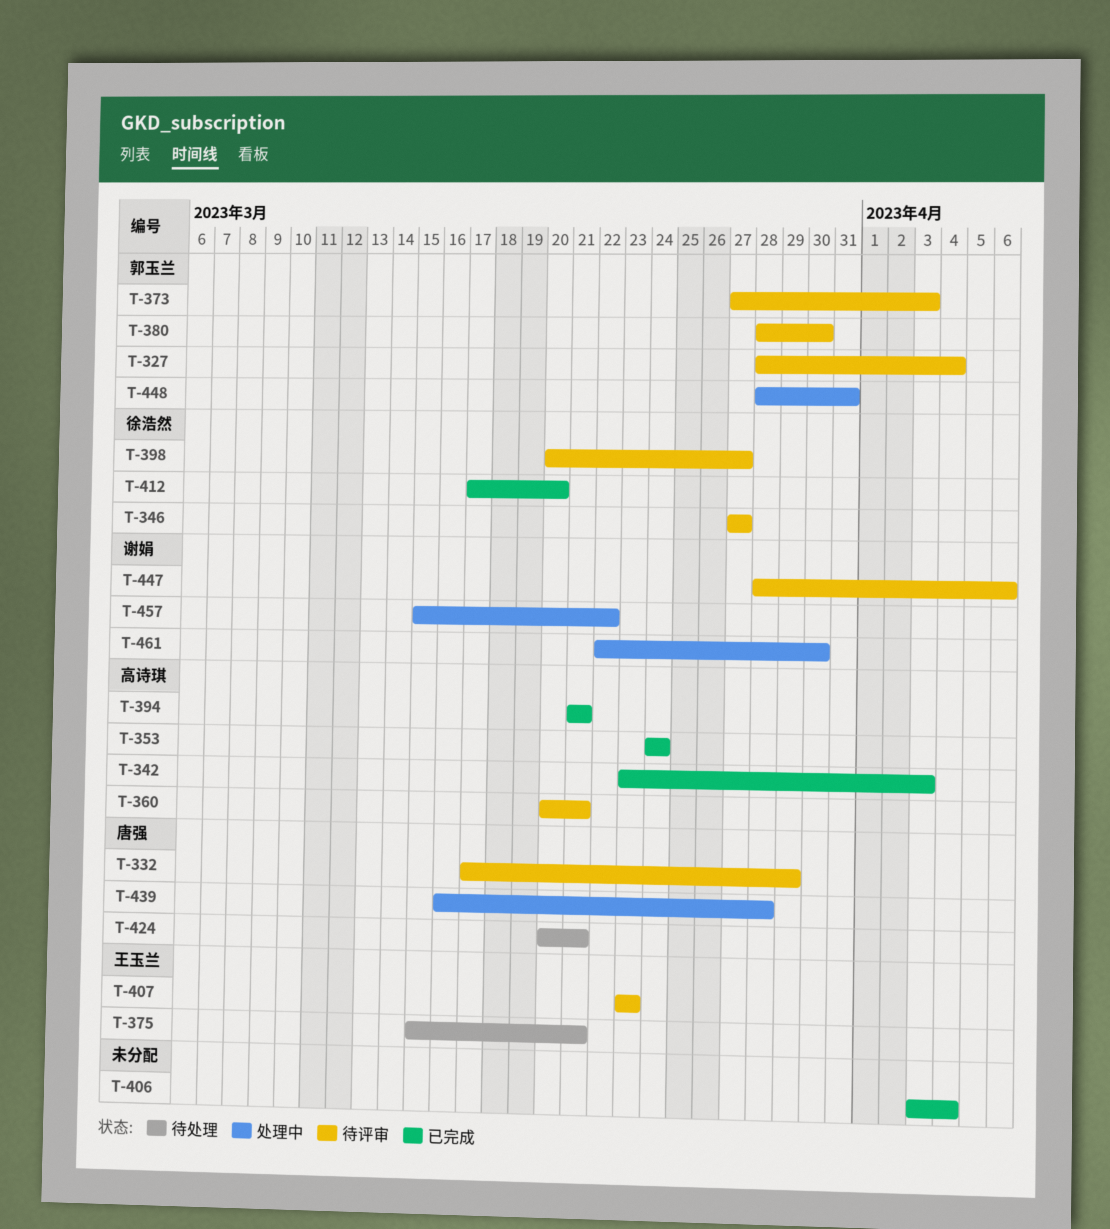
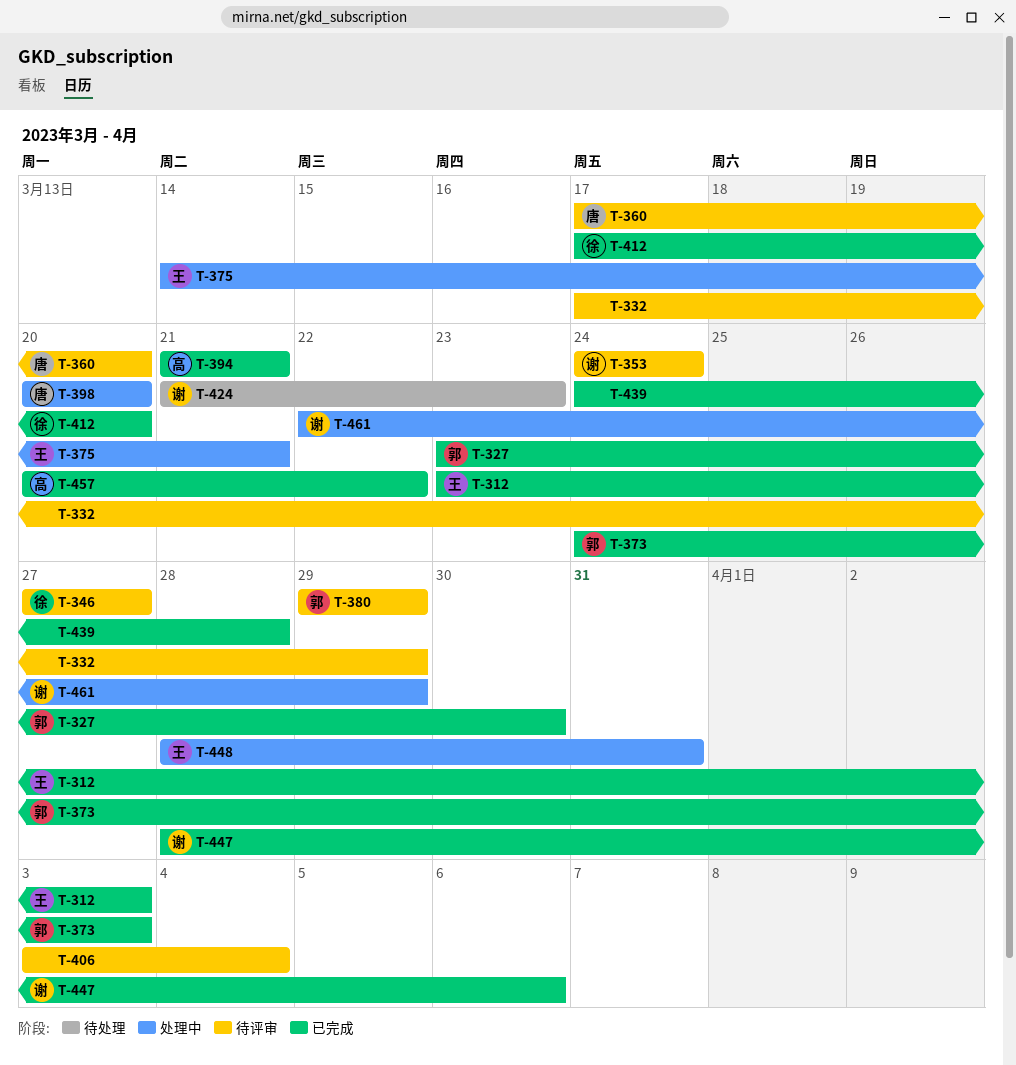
T-312: none -> present
T-327, status: 待评审 -> 已完成
T-327, start: Mar 28 -> Mar 23
T-327, due: Apr 4 -> Mar 30
T-332, owner: 唐强 -> none
T-342: present -> none
T-353, status: 已完成 -> 待评审
T-353, owner: 高诗琪 -> 谢娟
T-360, owner: 高诗琪 -> 唐强
T-360, start: Mar 20 -> Mar 17
T-360, due: Mar 21 -> Mar 20
T-373, status: 待评审 -> 已完成
T-373, start: Mar 27 -> Mar 24
T-375, status: 待处理 -> 处理中
T-375, start: Mar 15 -> Mar 14
T-380, start: Mar 28 -> Mar 29
T-380, due: Mar 30 -> Mar 29
T-398, status: 待评审 -> 处理中
T-398, owner: 徐浩然 -> 唐强
T-398, due: Mar 27 -> Mar 20
T-406, status: 已完成 -> 待评审
T-407: present -> none
T-424, owner: 唐强 -> 谢娟
T-424, start: Mar 20 -> Mar 21
T-424, due: Mar 21 -> Mar 23
T-439, status: 处理中 -> 已完成
T-439, owner: 唐强 -> none
T-439, start: Mar 16 -> Mar 24
T-447, status: 待评审 -> 已完成
T-448, owner: 郭玉兰 -> 王玉兰
T-457, status: 处理中 -> 已完成
T-457, owner: 谢娟 -> 高诗琪
T-457, start: Mar 15 -> Mar 20
T-461, due: Mar 30 -> Mar 29

